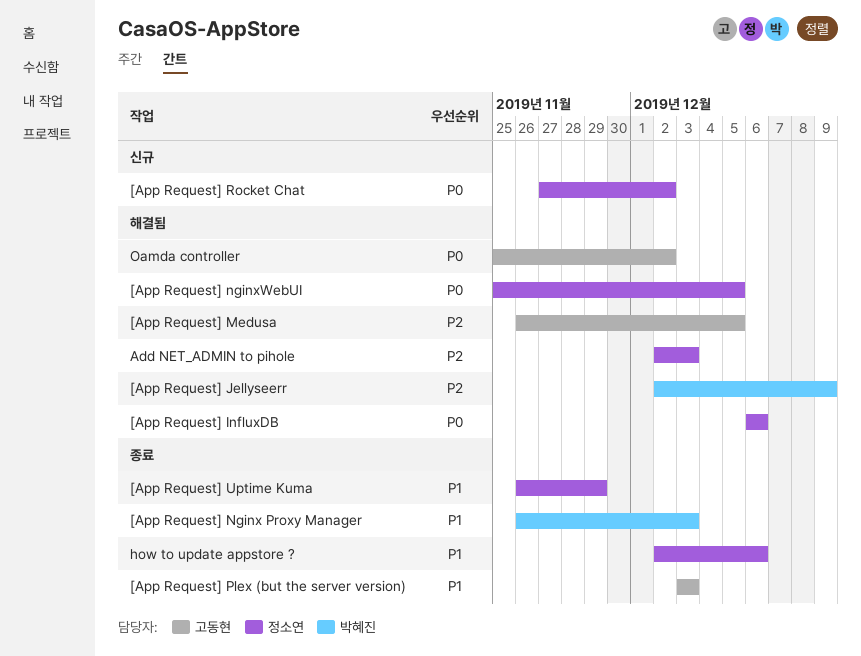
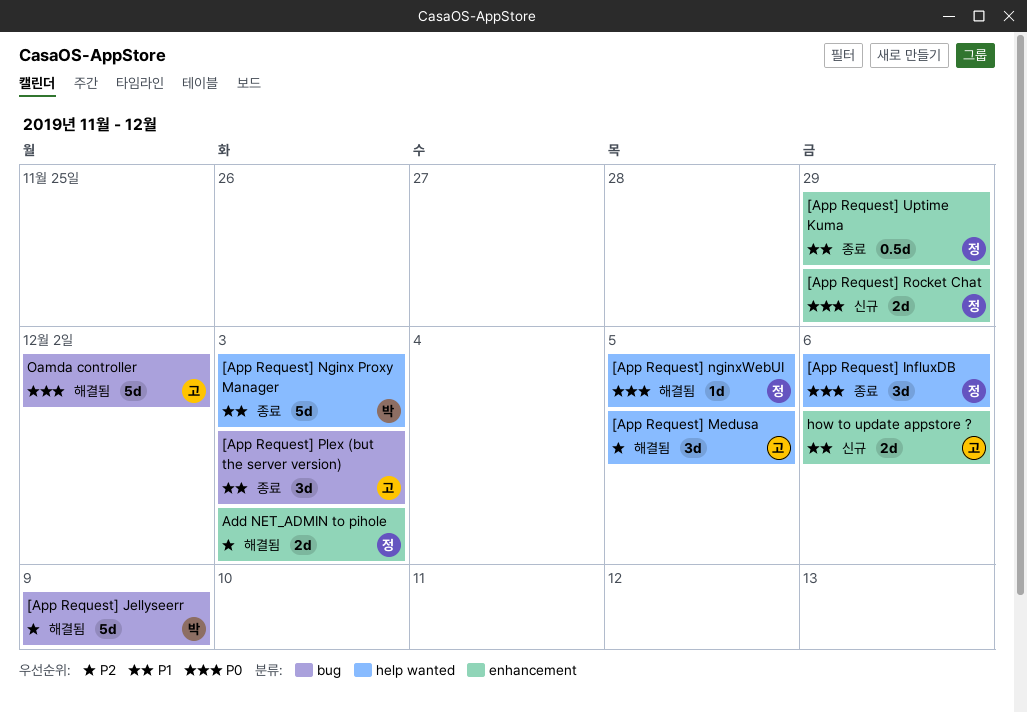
[App Request] InfluxDB, status: 해결됨 -> 종료
[App Request] Rocket Chat, due: Dec 2 -> Nov 29
how to update appstore ?, status: 종료 -> 신규
how to update appstore ?, owner: 정소연 -> 고동현

